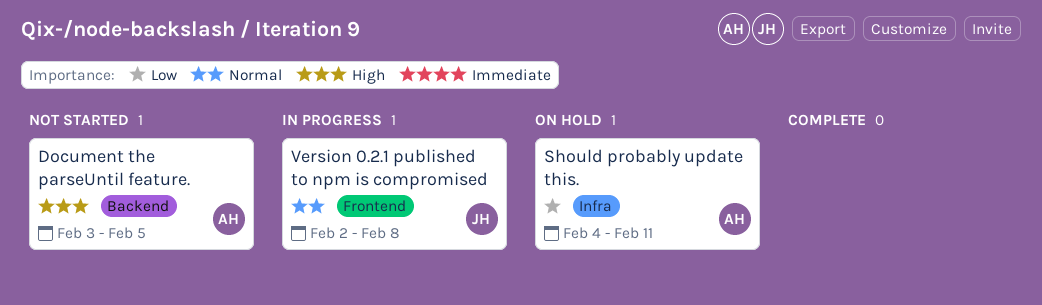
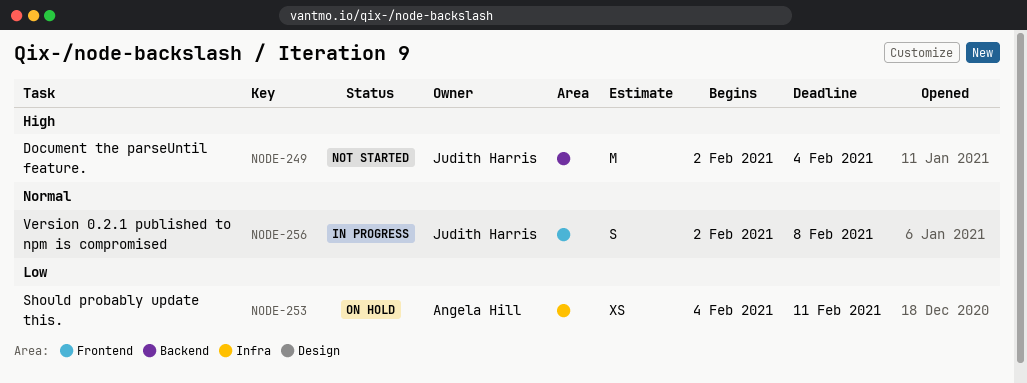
Document the parseUntil feature., owner: Angela Hill -> Judith Harris
Document the parseUntil feature., start: Feb 3 -> Feb 2
Document the parseUntil feature., due: Feb 5 -> Feb 4

